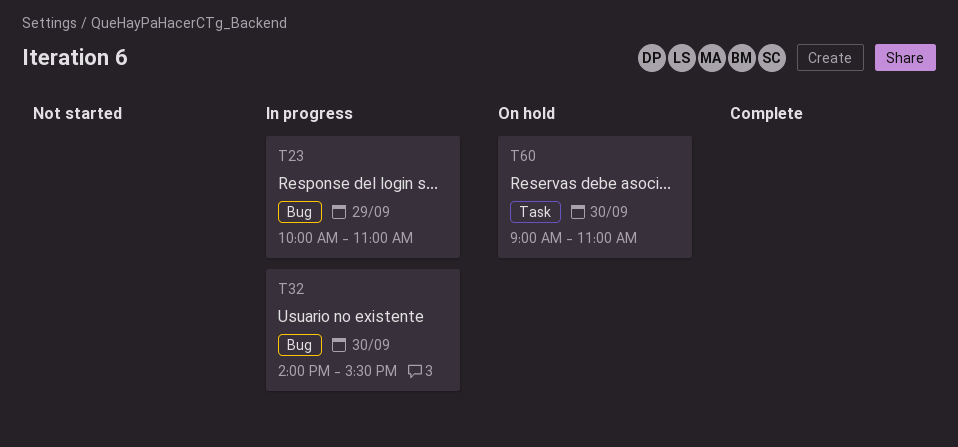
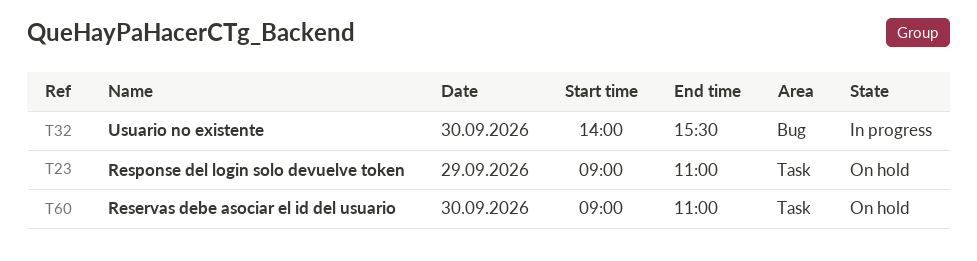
T23, status: In progress -> On hold
T23, label: Bug -> Task
T23, begins: 10:00 -> 09:00

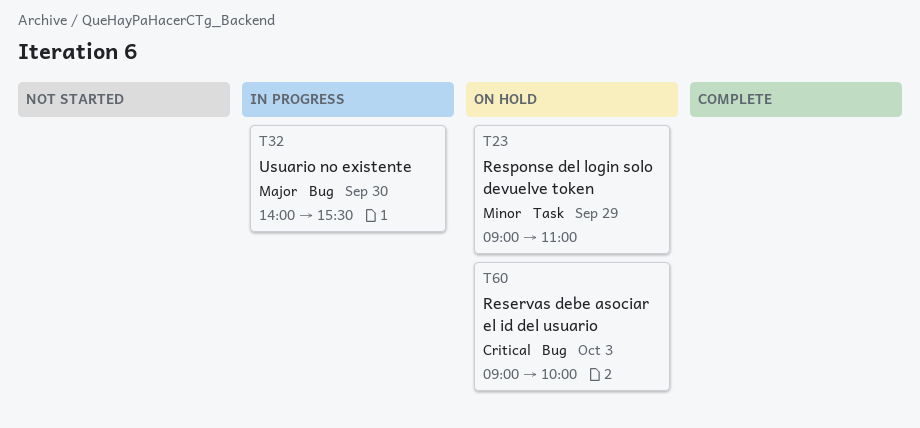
T60, label: Task -> Bug
T60, day: Sep 30 -> Oct 3
T60, ends: 11:00 -> 10:00

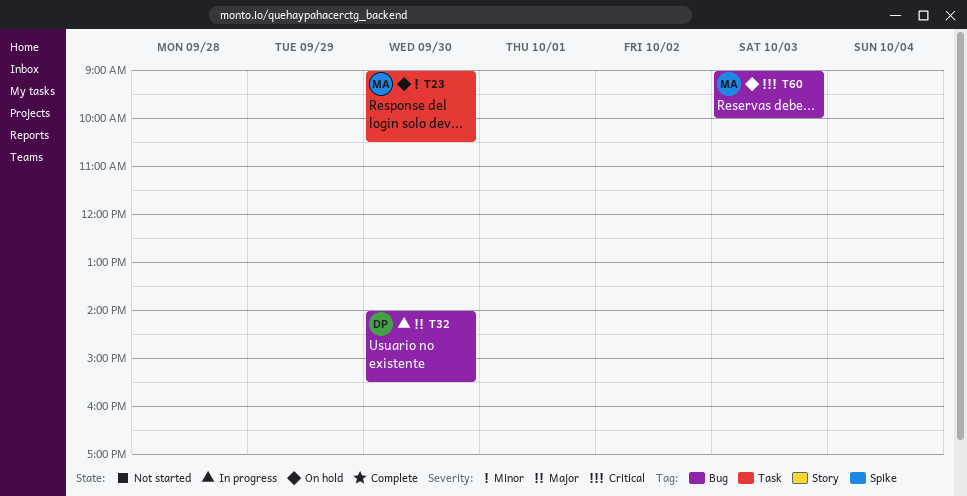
T23, day: Sep 29 -> Sep 30
T23, ends: 11:00 -> 10:30

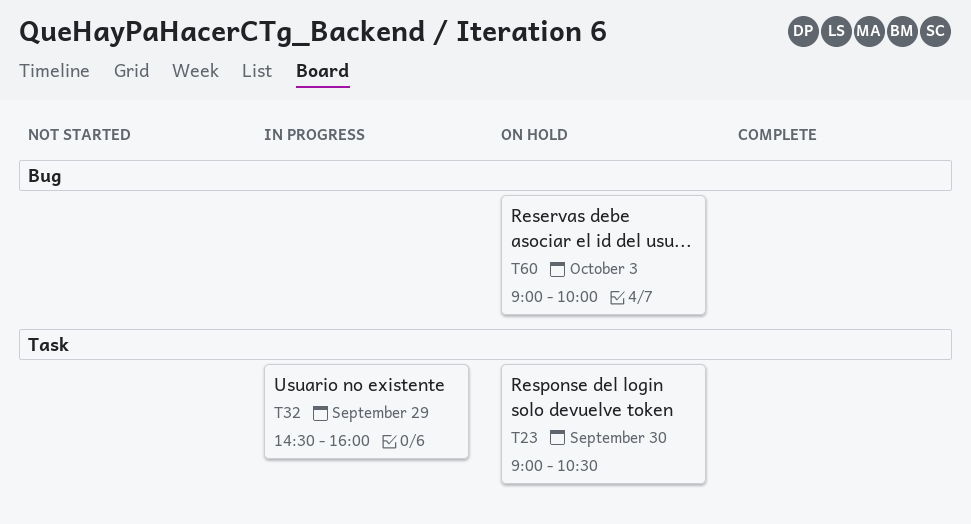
T32, label: Bug -> Task
T32, day: Sep 30 -> Sep 29
T32, begins: 14:00 -> 14:30
T32, ends: 15:30 -> 16:00

